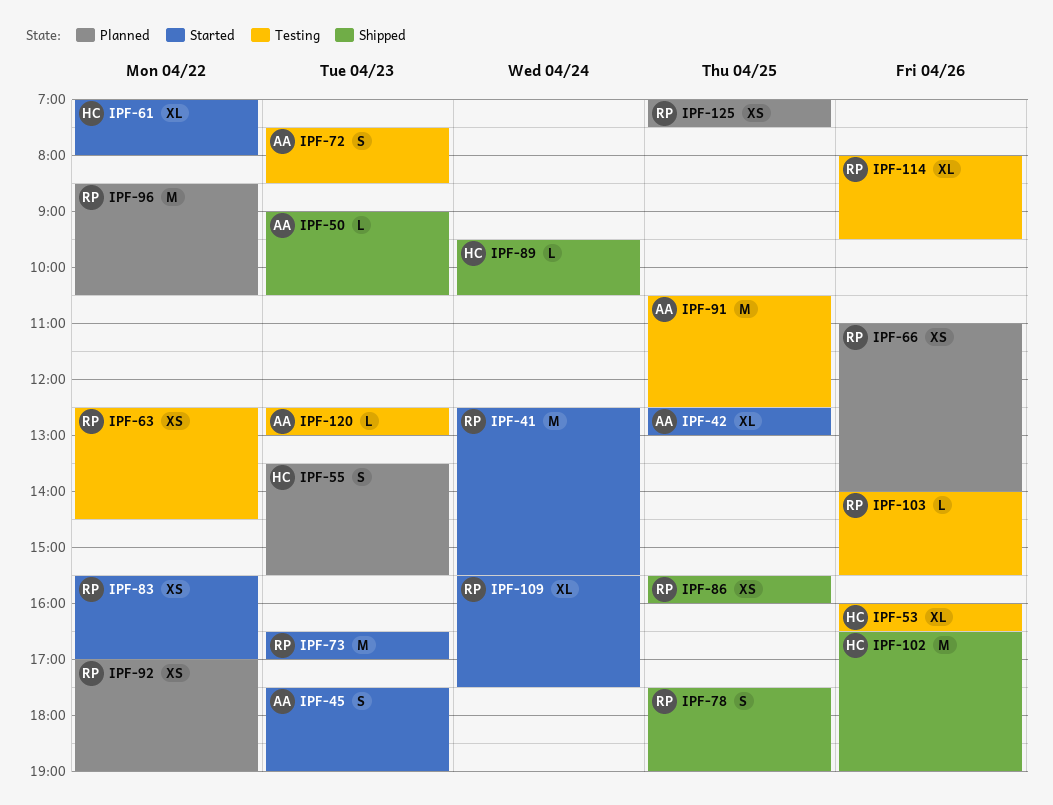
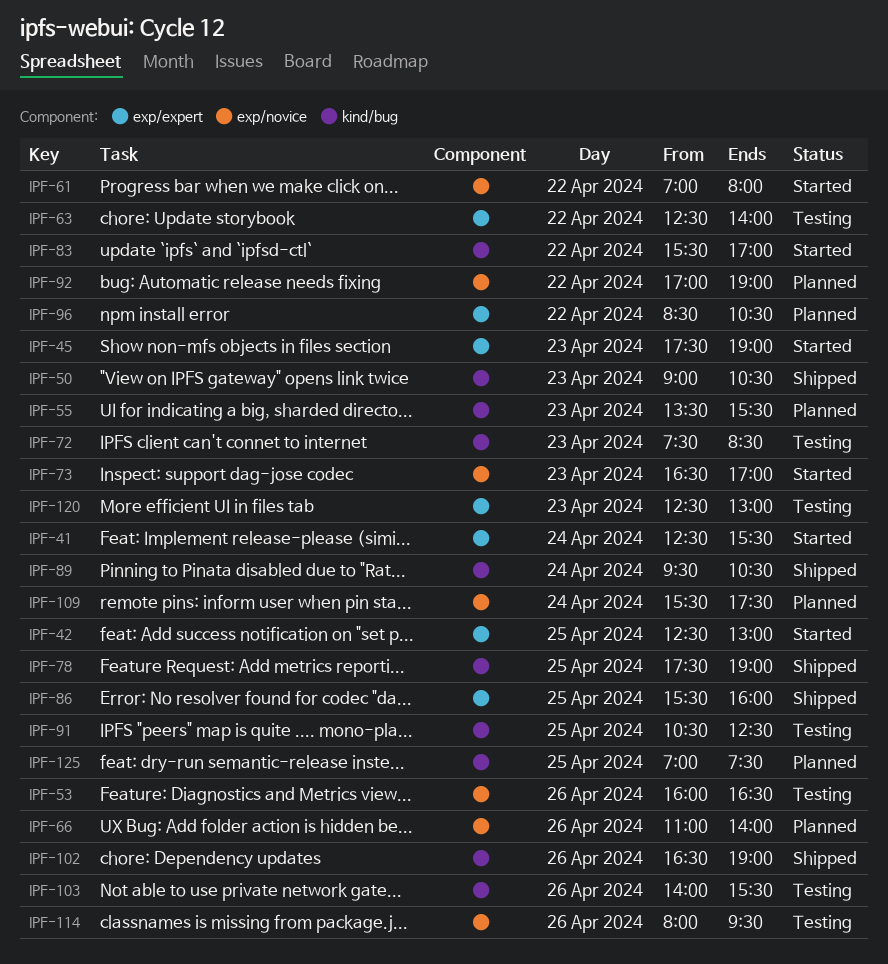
IPF-63, ends: 14:30 -> 14:00
IPF-109, status: Started -> Planned

